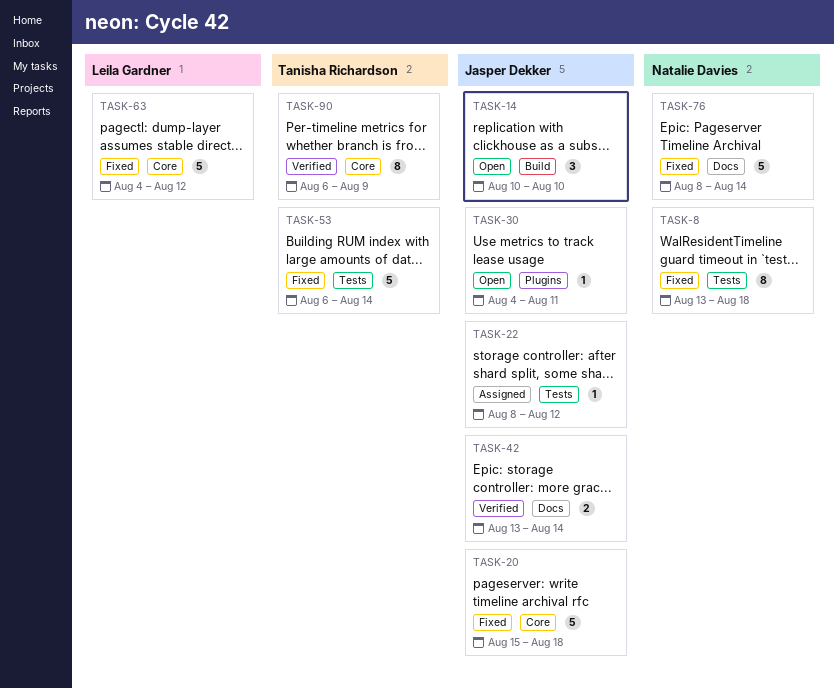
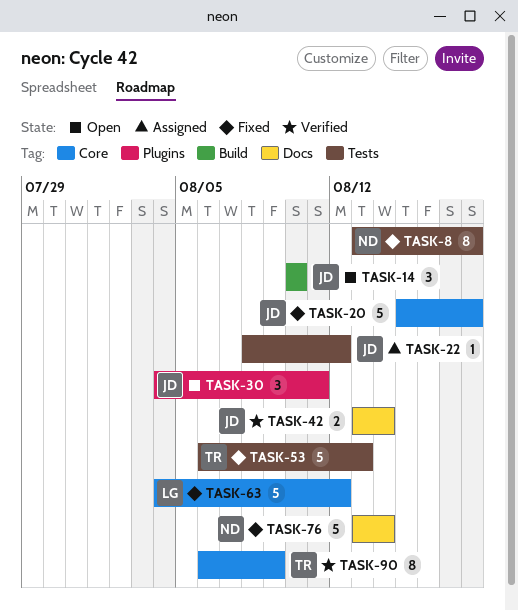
TASK-30, estimate: 1 -> 3
TASK-53, due: Aug 14 -> Aug 13
TASK-76, start: Aug 8 -> Aug 13

